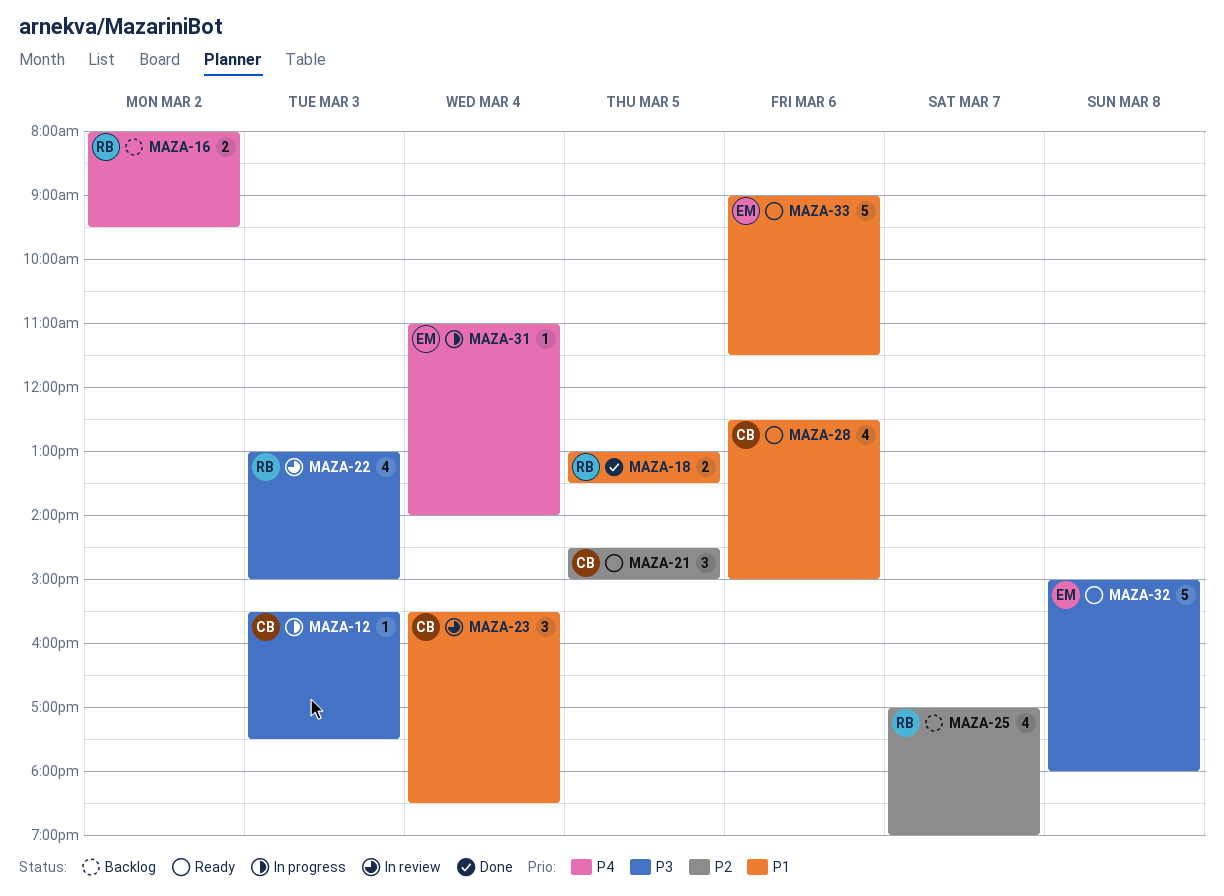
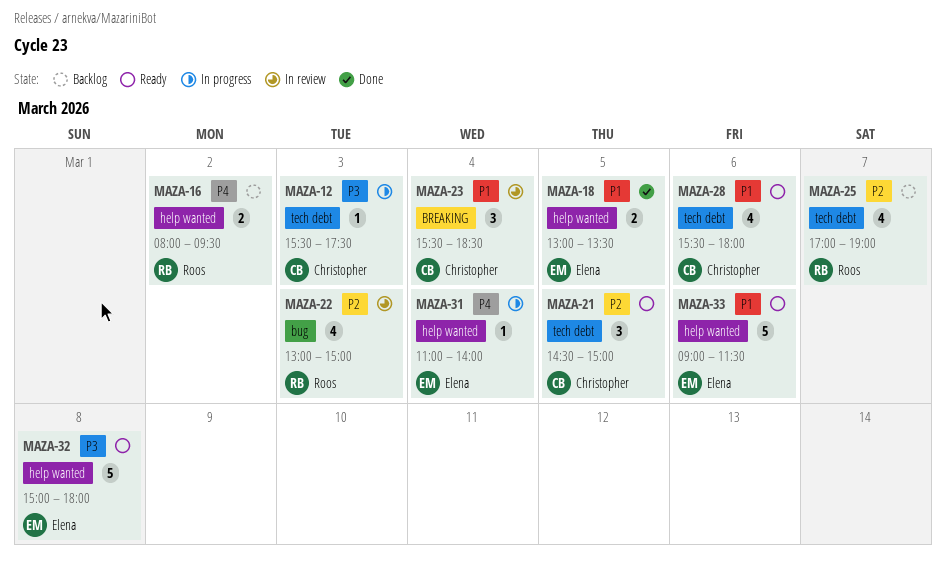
MAZA-18, owner: Roos -> Elena
MAZA-22, priority: P3 -> P2
MAZA-28, begins: 12:30 -> 15:30
MAZA-28, ends: 15:00 -> 18:00

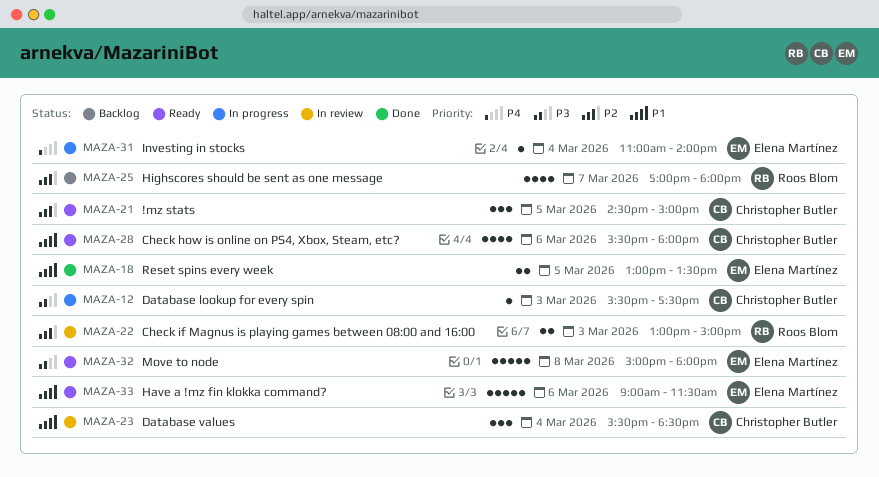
MAZA-16: present -> none
MAZA-22, estimate: 4 -> 2
MAZA-25, ends: 19:00 -> 18:00

